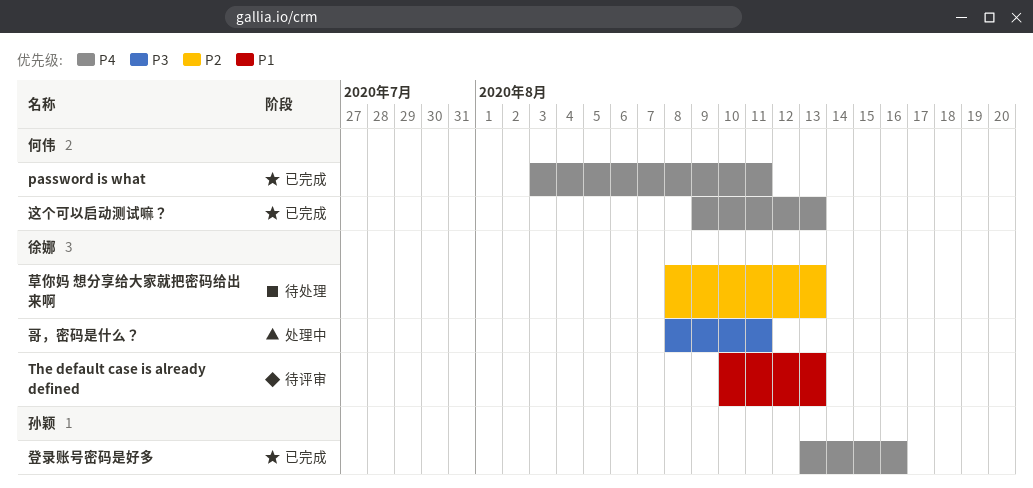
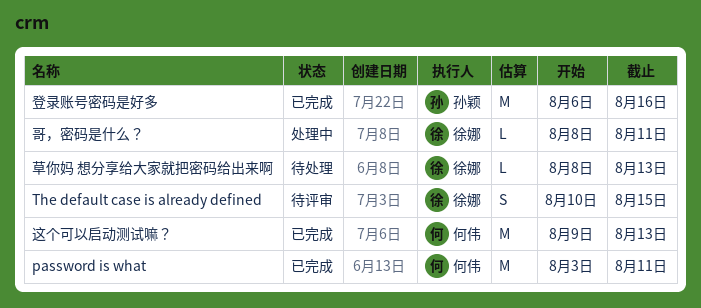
The default case is already defined, due: Aug 13 -> Aug 15
登录账号密码是好多, start: Aug 13 -> Aug 6

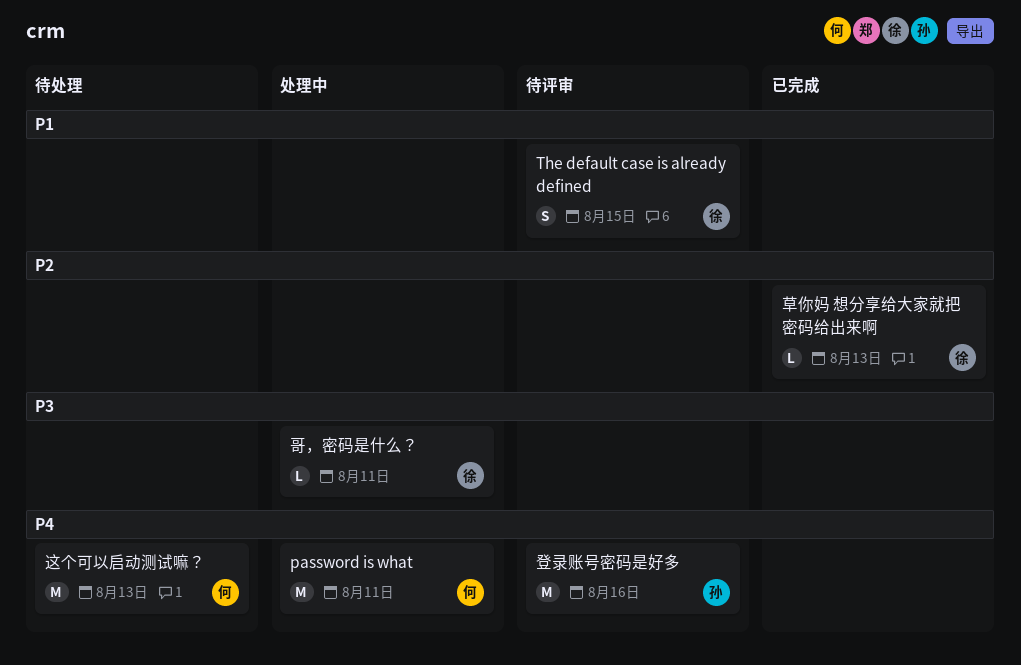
password is what, status: 已完成 -> 处理中
登录账号密码是好多, status: 已完成 -> 待评审
草你妈 想分享给大家就把密码给出来啊, status: 待处理 -> 已完成
这个可以启动测试嘛？, status: 已完成 -> 待处理

